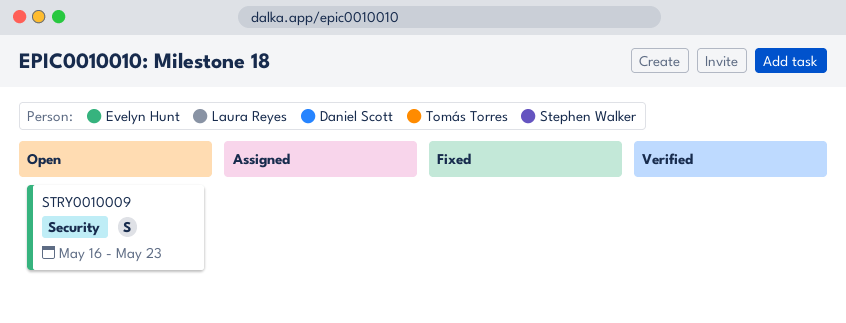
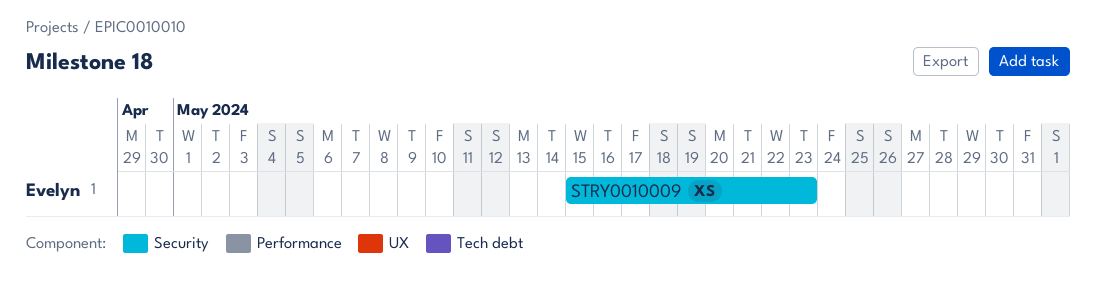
STRY0010009, estimate: S -> XS
STRY0010009, start: May 16 -> May 15

